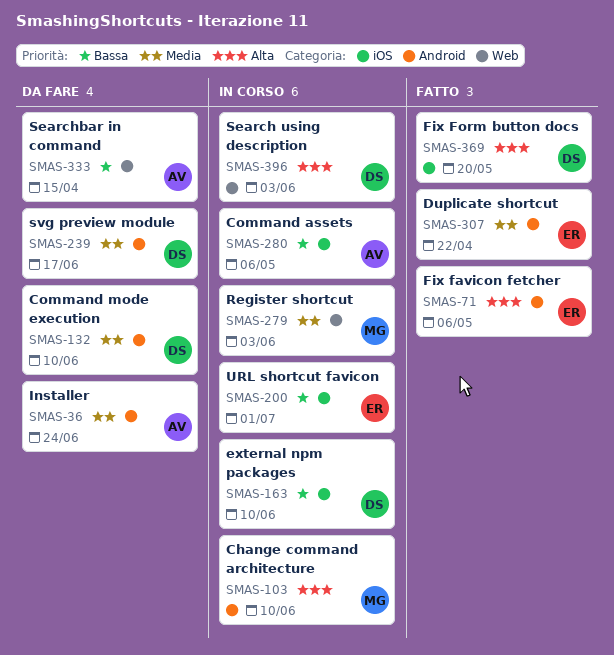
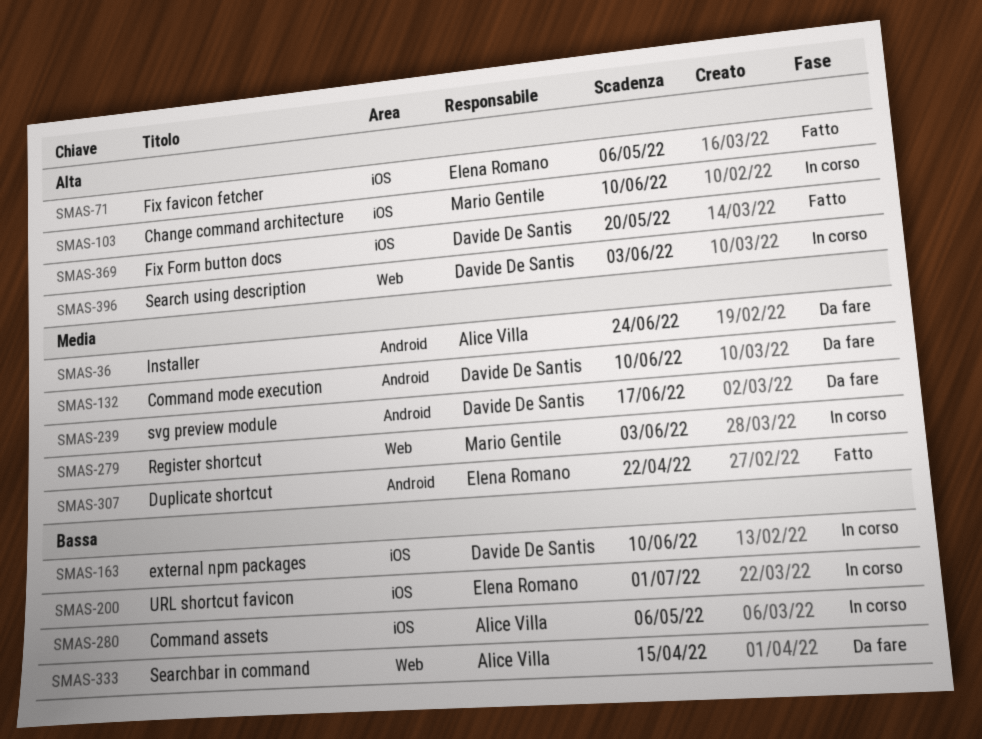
SMAS-71, label: Android -> iOS
SMAS-103, label: Android -> iOS

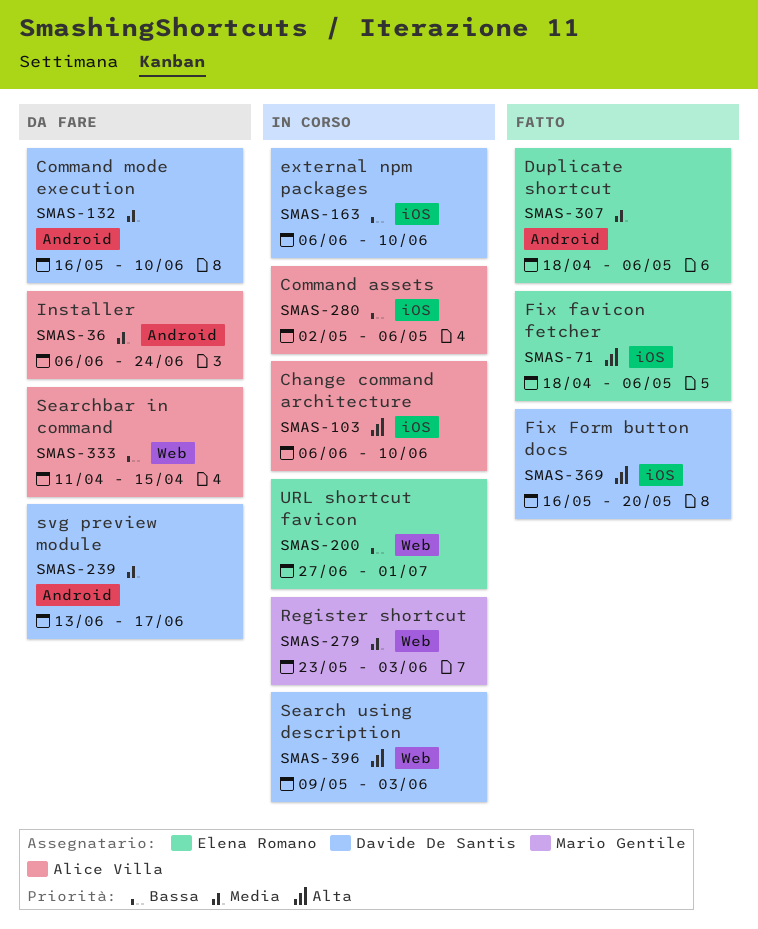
SMAS-103, owner: Mario Gentile -> Alice Villa
SMAS-200, label: iOS -> Web
SMAS-307, due: Apr 22 -> May 6

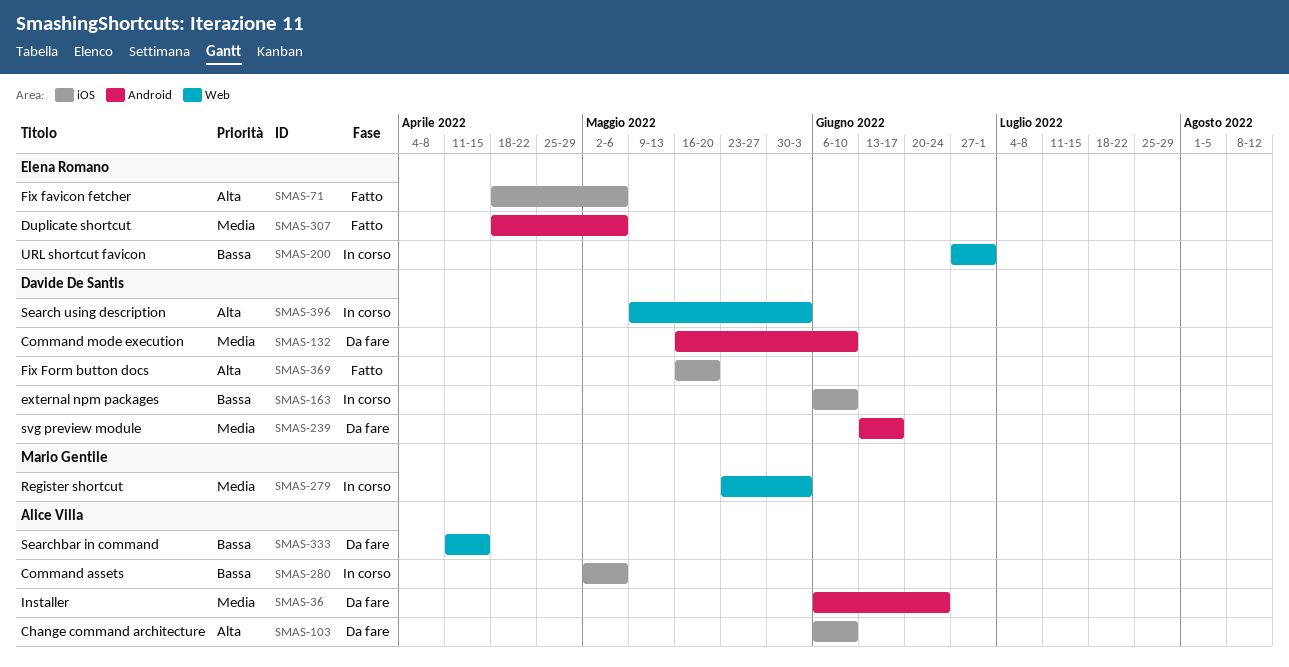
SMAS-103, status: In corso -> Da fare

